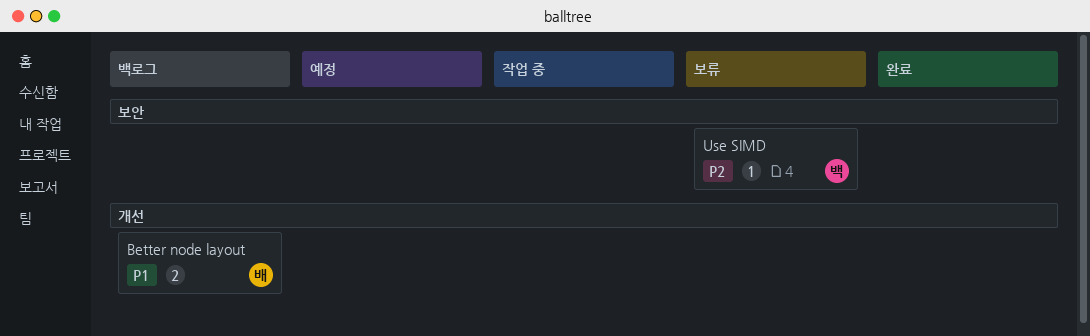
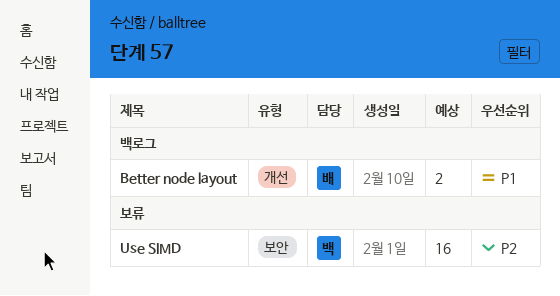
Use SIMD, estimate: 1 -> 16

